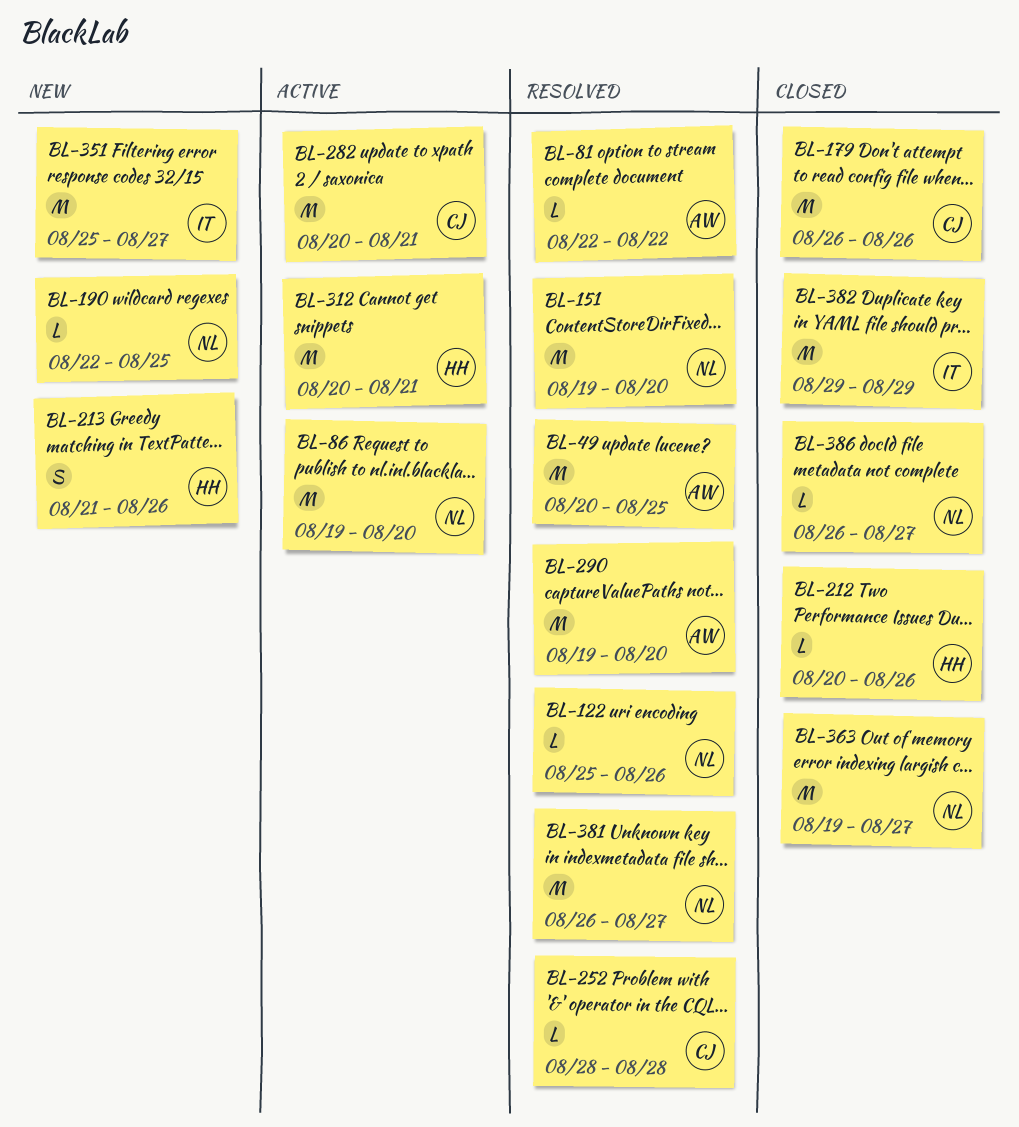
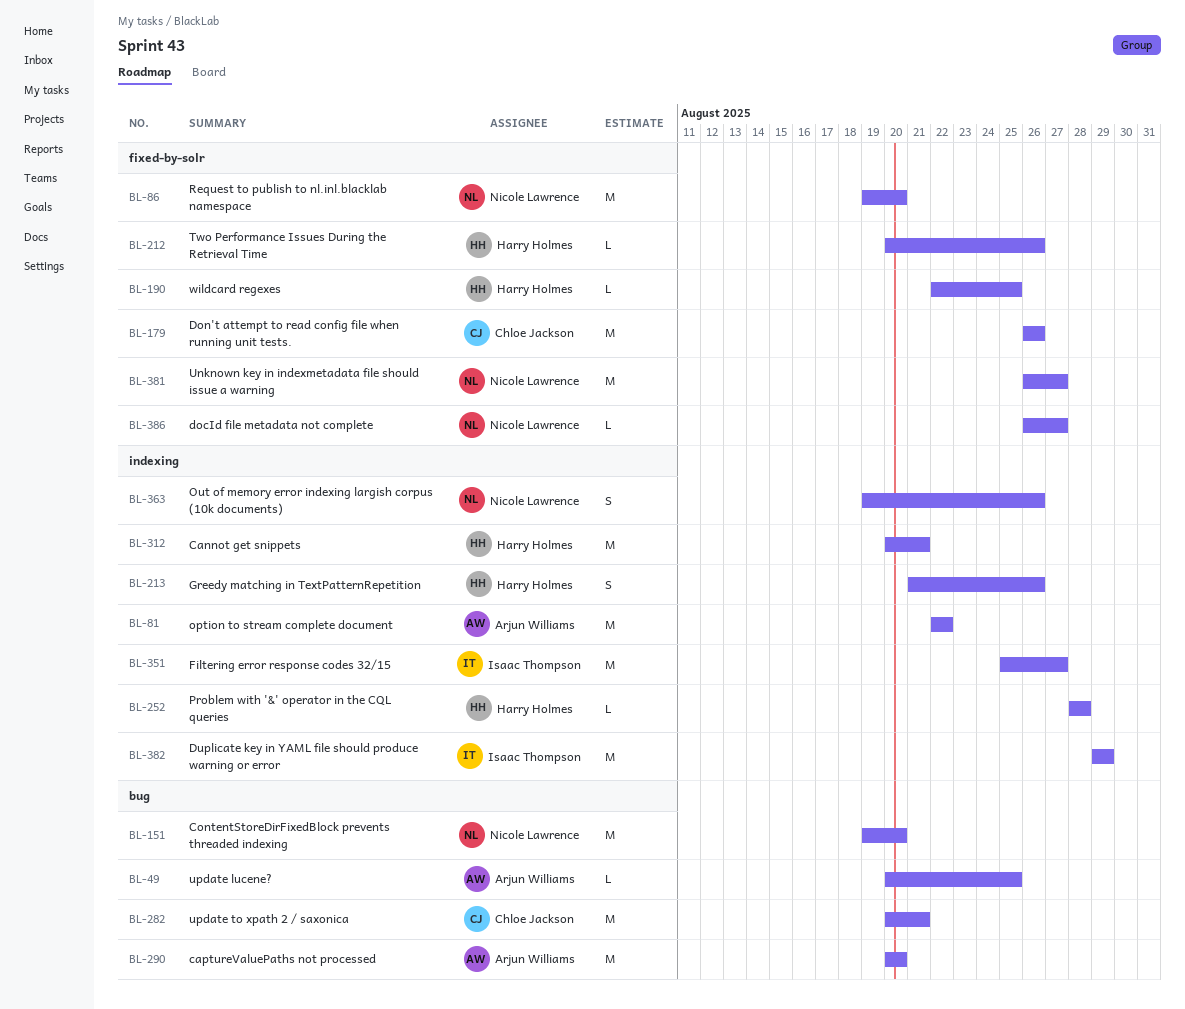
BL-49, estimate: M -> L
BL-81, estimate: L -> M
BL-122: present -> none
BL-190, owner: Nicole Lawrence -> Harry Holmes
BL-252, owner: Chloe Jackson -> Harry Holmes
BL-290, start: Aug 19 -> Aug 20
BL-363, estimate: M -> S
BL-363, due: Aug 27 -> Aug 26

